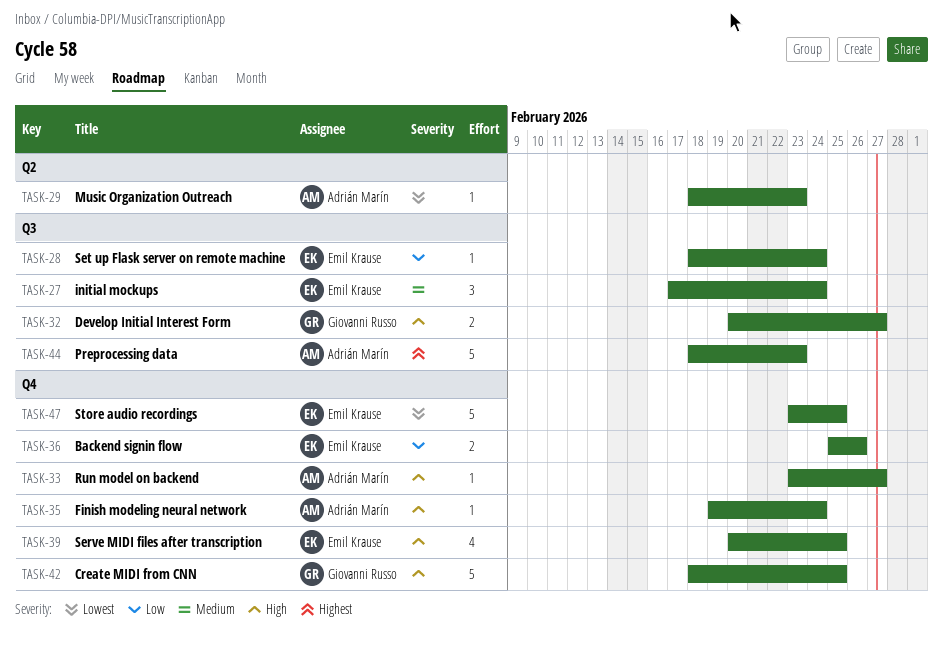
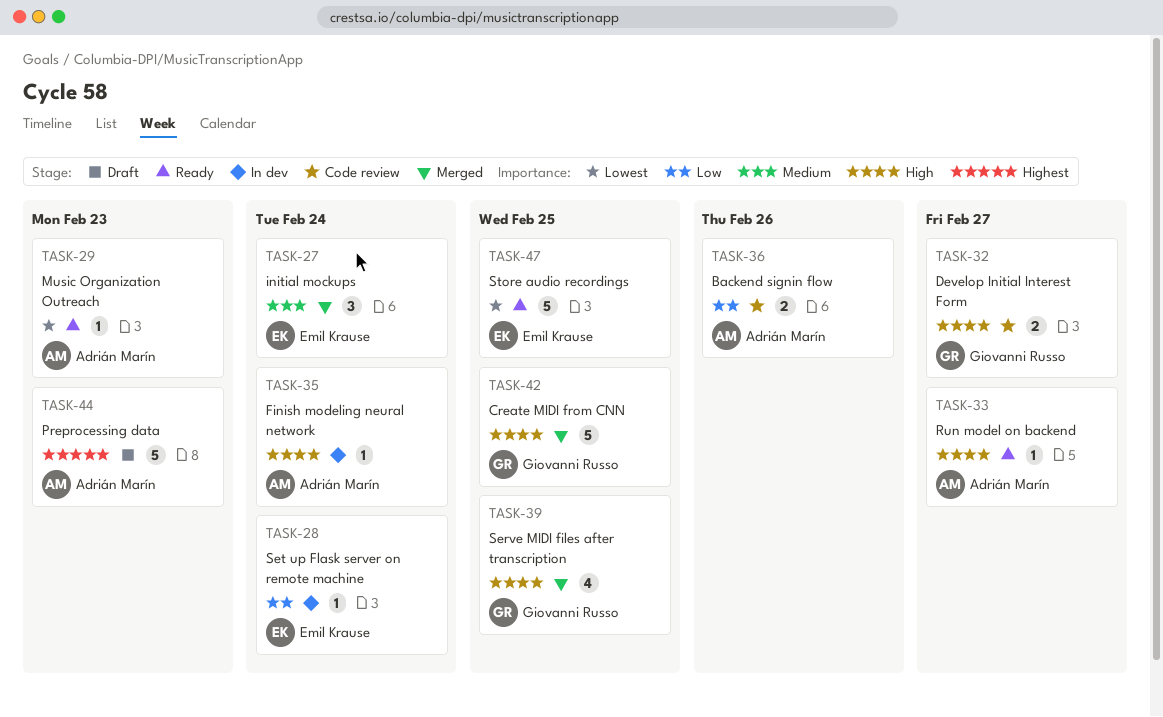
TASK-36, owner: Emil Krause -> Adrián Marín
TASK-39, owner: Emil Krause -> Giovanni Russo

